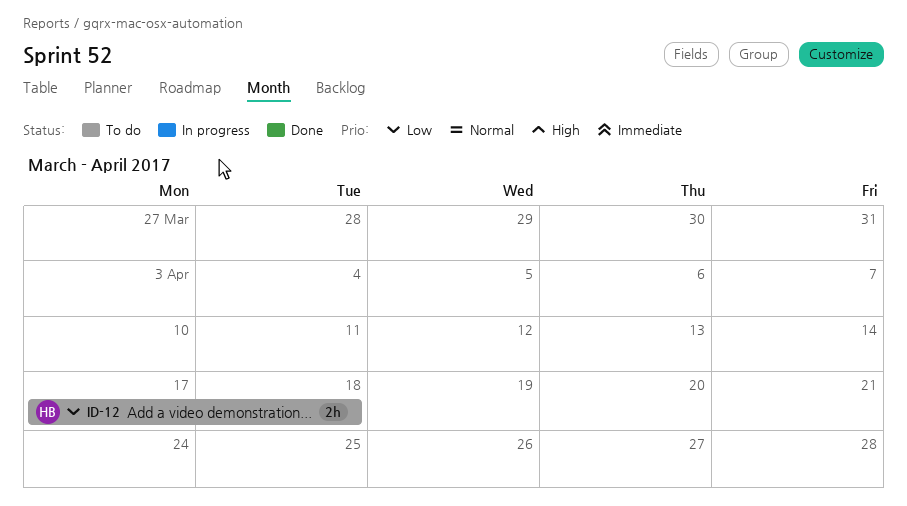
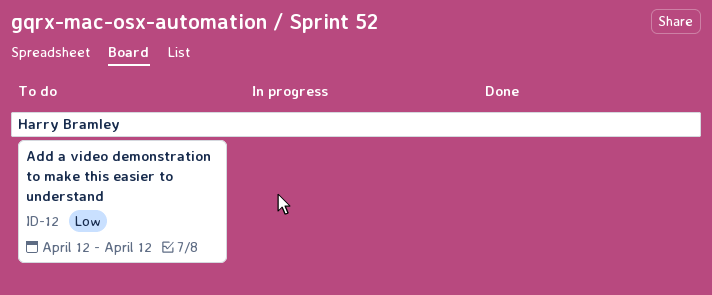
ID-12, start: Apr 17 -> Apr 12
ID-12, due: Apr 18 -> Apr 12

